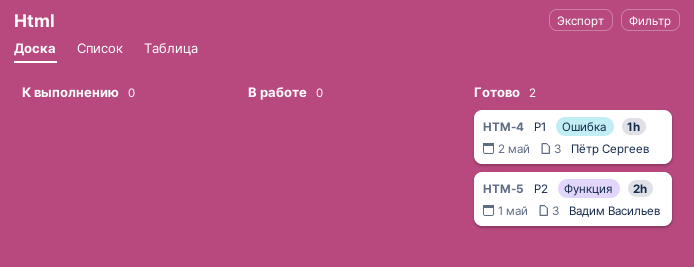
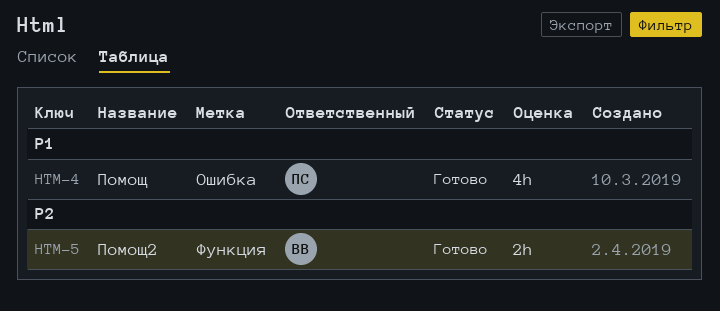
HTM-4, estimate: 1h -> 4h

